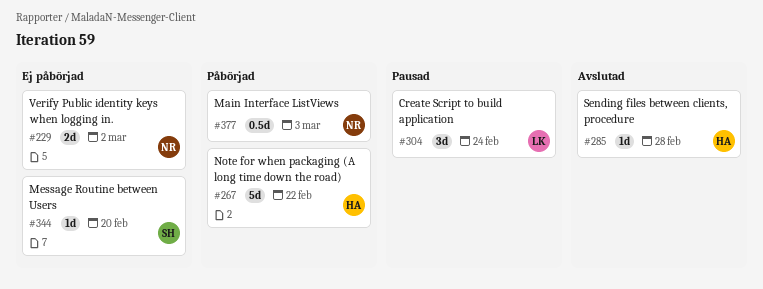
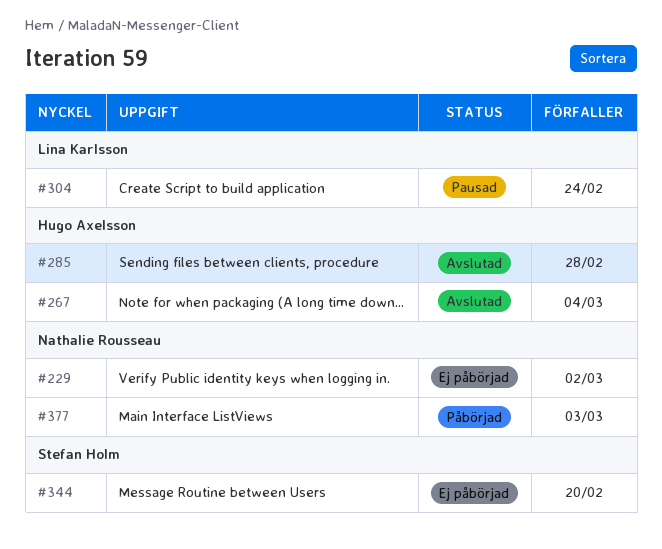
#267, status: Påbörjad -> Avslutad
#267, due: Feb 22 -> Mar 4

